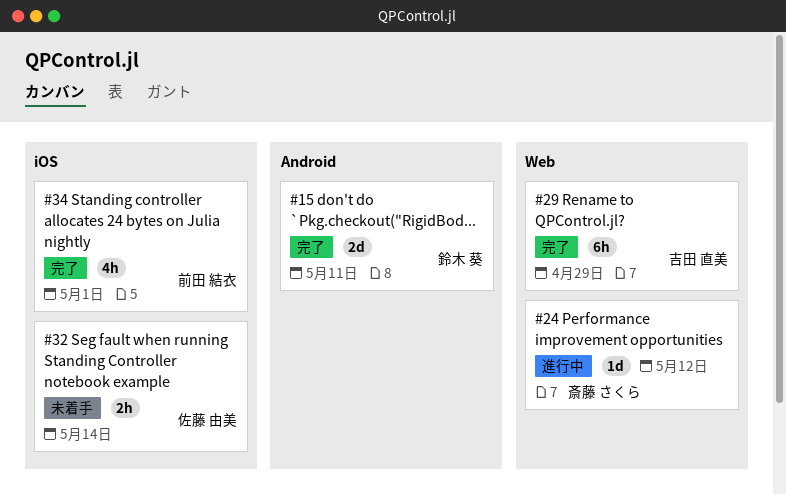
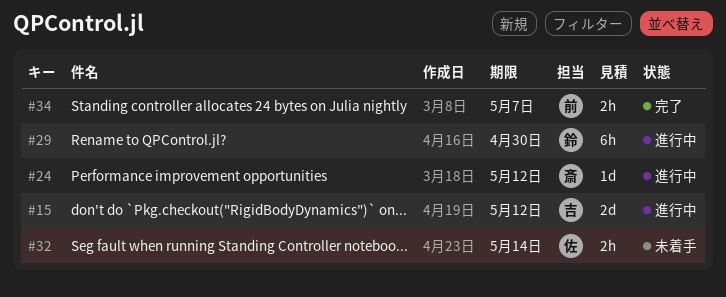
#15, status: 完了 -> 進行中
#15, owner: 鈴木 葵 -> 吉田 直美
#15, due: May 11 -> May 12
#29, status: 完了 -> 進行中
#29, owner: 吉田 直美 -> 鈴木 葵
#29, due: Apr 29 -> Apr 30
#34, estimate: 4h -> 2h
#34, due: May 1 -> May 7

